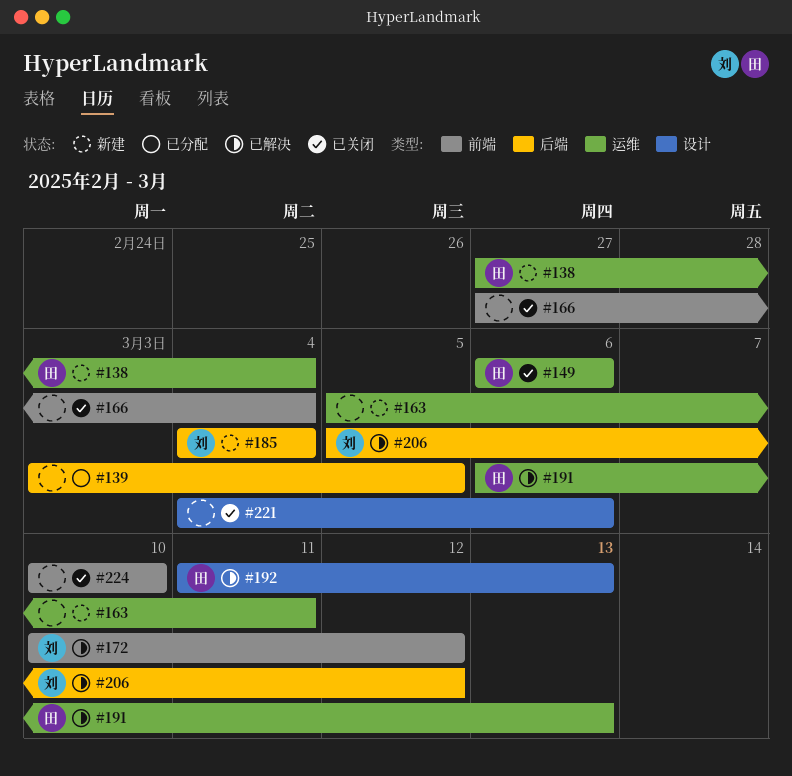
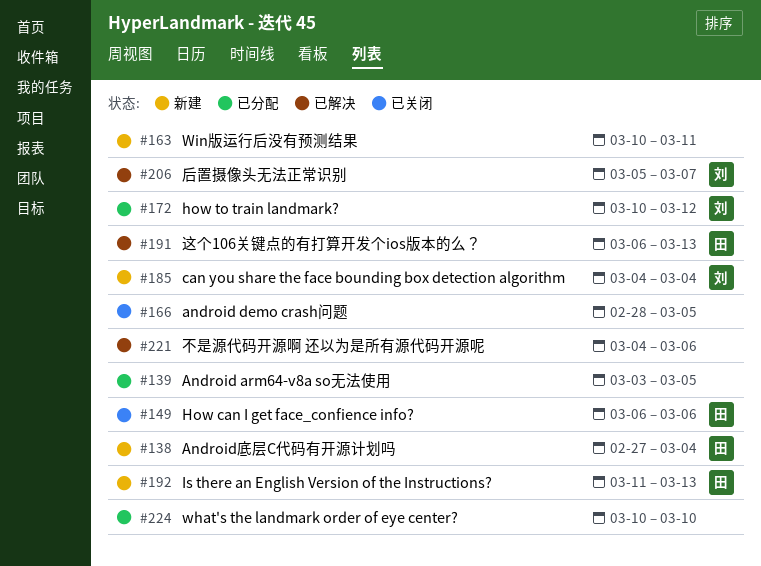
#163, start: Mar 5 -> Mar 10
#166, start: Feb 27 -> Feb 28
#166, due: Mar 4 -> Mar 5
#172, status: 已解决 -> 已分配
#192, status: 已解决 -> 新建
#206, due: Mar 12 -> Mar 7
#221, status: 已关闭 -> 已解决
#224, status: 已关闭 -> 已分配

